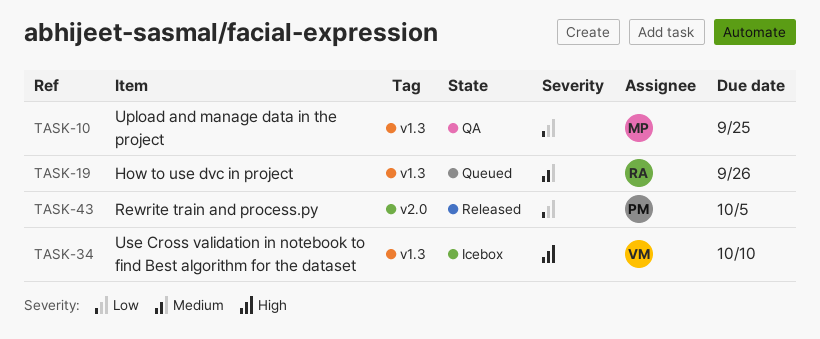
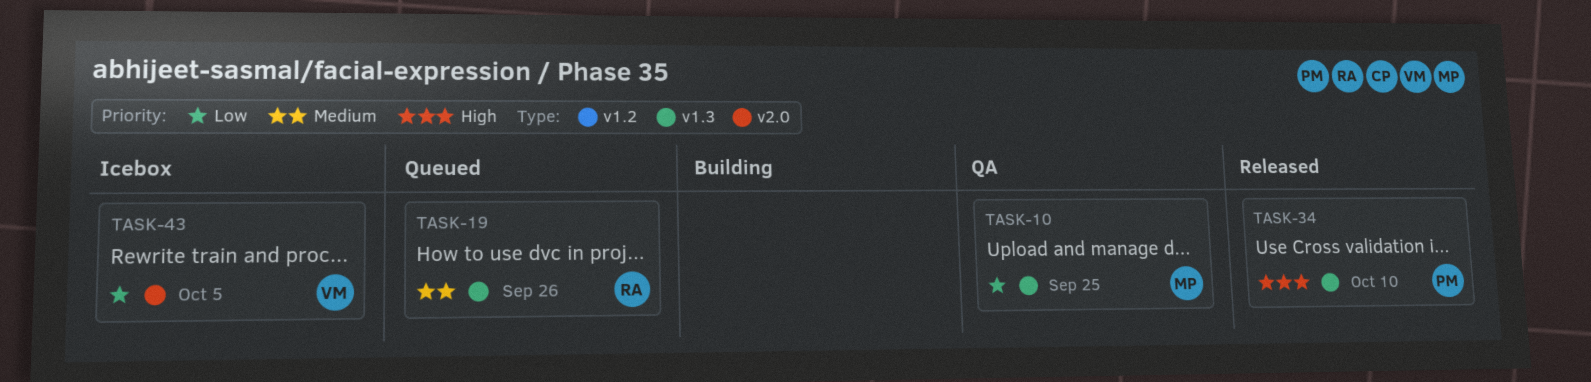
TASK-34, status: Icebox -> Released
TASK-34, owner: VM -> PM
TASK-43, status: Released -> Icebox
TASK-43, owner: PM -> VM

